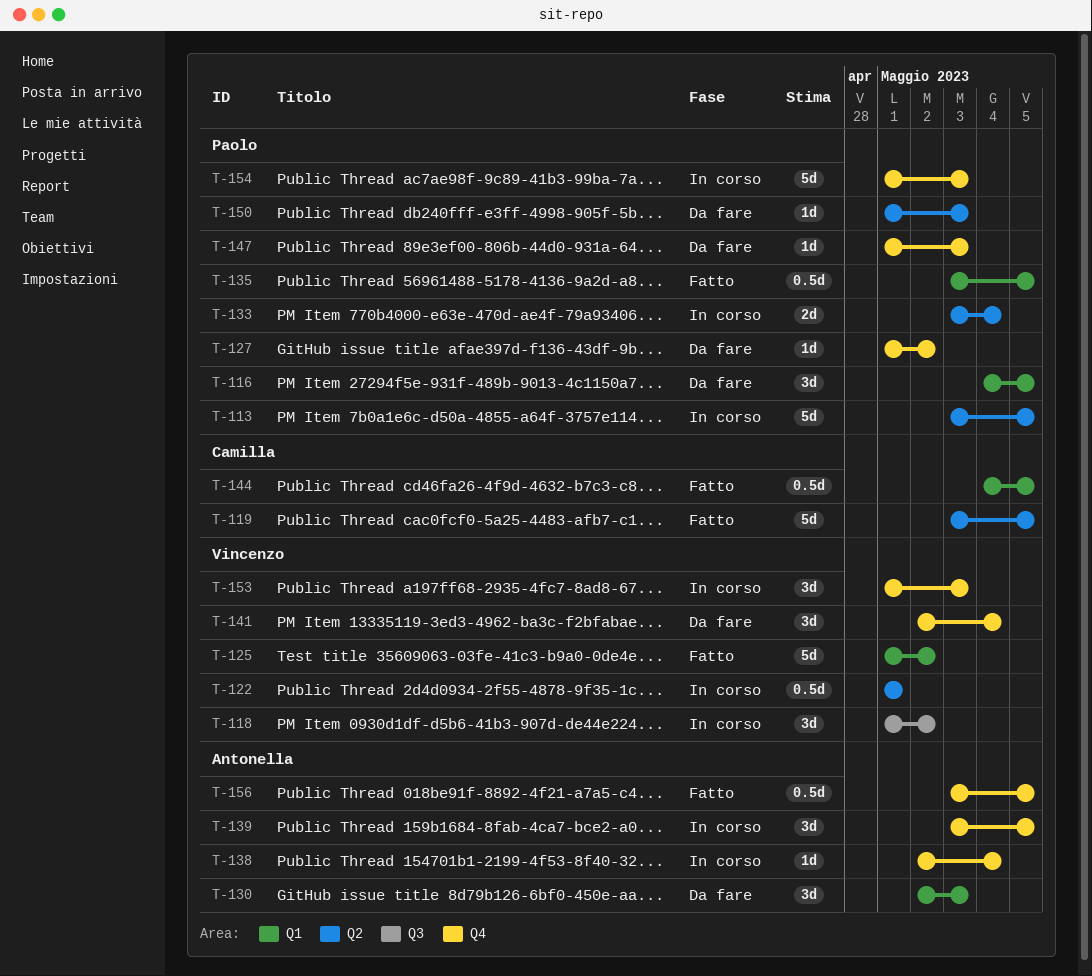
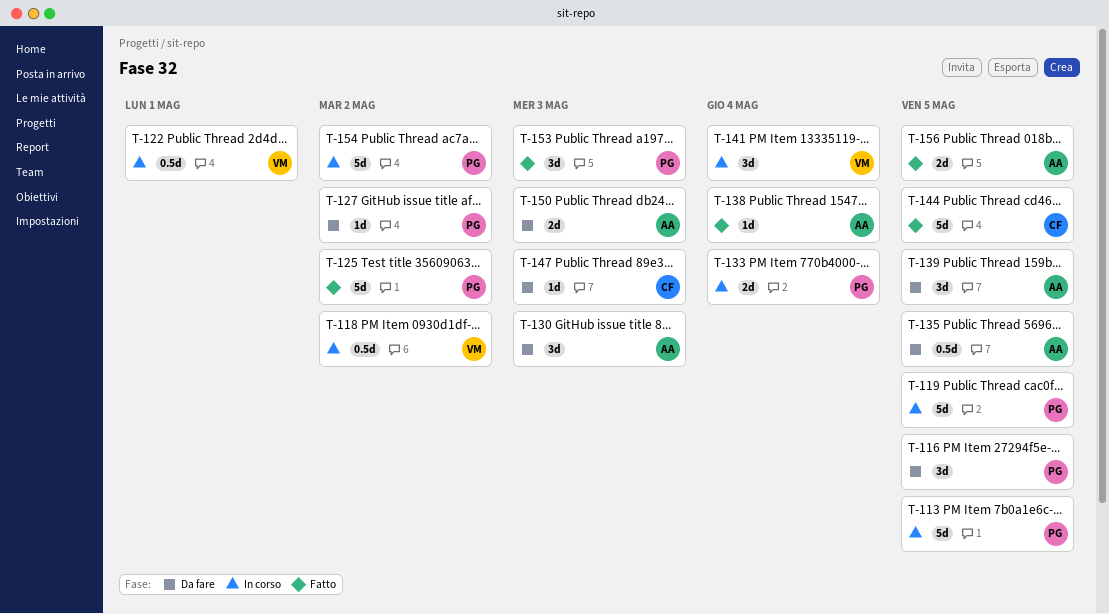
T-118, estimate: 3d -> 0.5d
T-119, status: Fatto -> In corso
T-119, owner: Camilla -> Paolo
T-125, owner: Vincenzo -> Paolo
T-135, status: Fatto -> Da fare
T-135, owner: Paolo -> Antonella
T-138, status: In corso -> Fatto
T-139, status: In corso -> Da fare
T-141, status: Da fare -> In corso
T-144, estimate: 0.5d -> 5d
T-147, owner: Paolo -> Camilla
T-150, owner: Paolo -> Antonella
T-150, estimate: 1d -> 2d
T-153, status: In corso -> Fatto
T-153, owner: Vincenzo -> Paolo
T-154, due: May 3 -> May 2
T-156, estimate: 0.5d -> 2d

